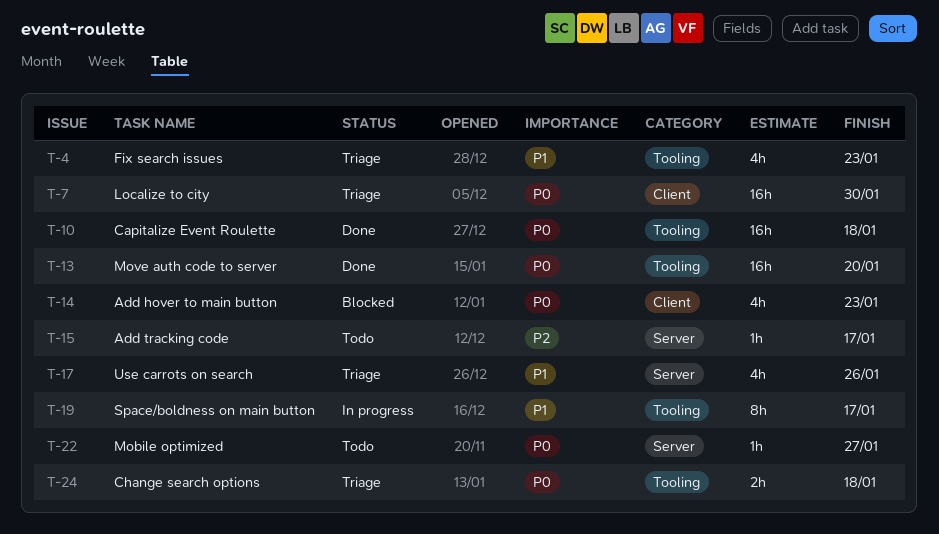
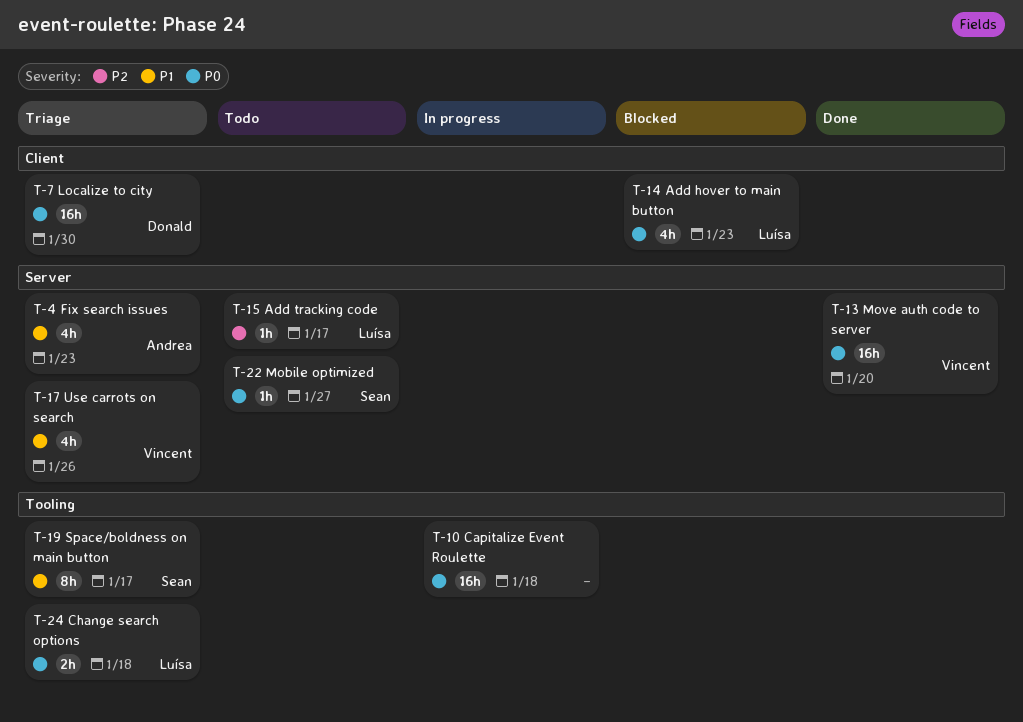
T-4, label: Tooling -> Server
T-10, status: Done -> In progress
T-13, label: Tooling -> Server
T-19, status: In progress -> Triage

